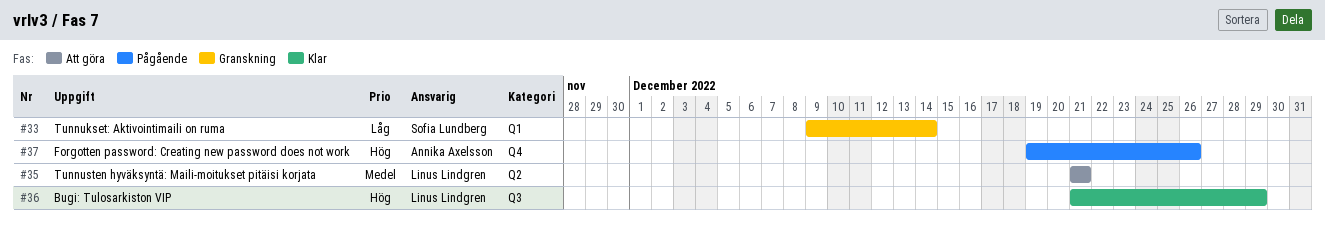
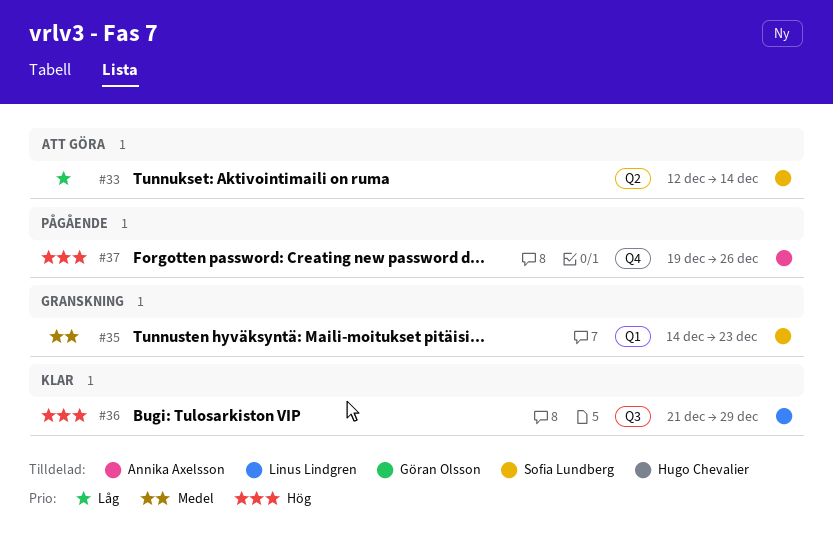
#33, status: Granskning -> Att göra
#33, label: Q1 -> Q2
#33, start: Dec 9 -> Dec 12
#35, status: Att göra -> Granskning
#35, owner: Linus Lindgren -> Sofia Lundberg
#35, label: Q2 -> Q1
#35, start: Dec 21 -> Dec 14
#35, due: Dec 21 -> Dec 23

